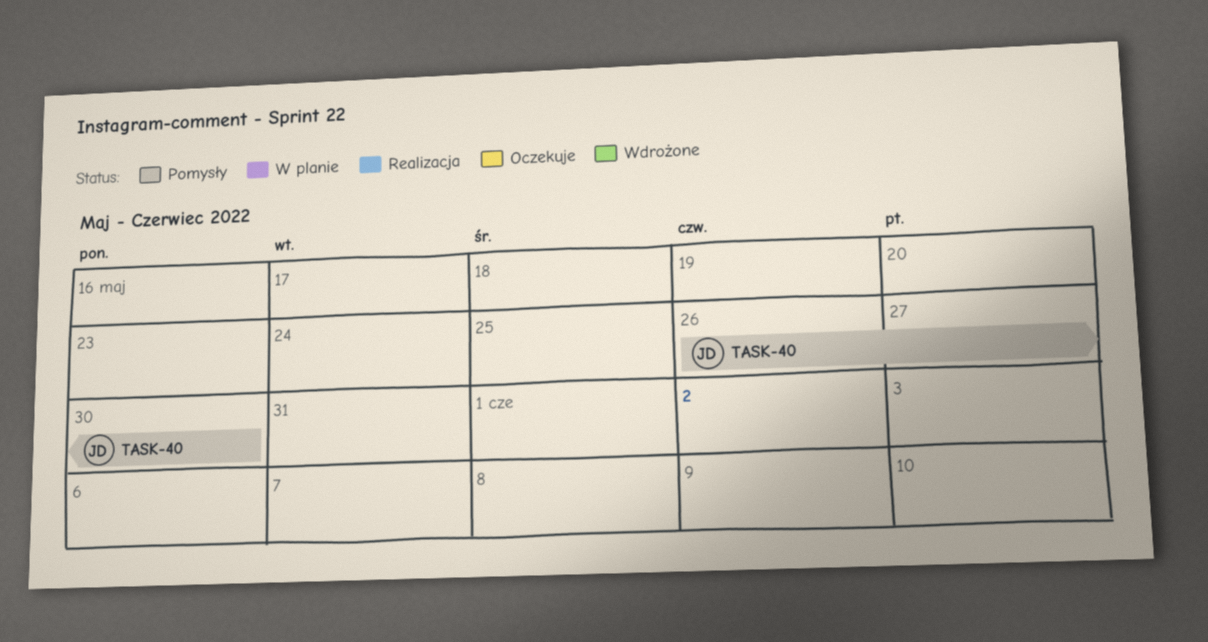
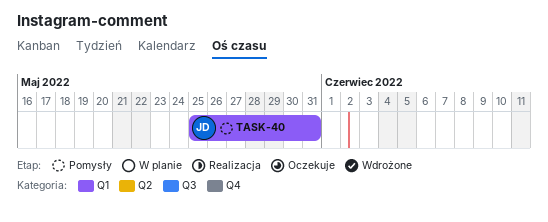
TASK-40, start: May 26 -> May 25
TASK-40, due: May 30 -> May 31

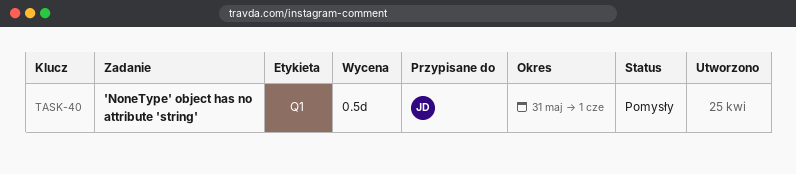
TASK-40, start: May 25 -> May 31
TASK-40, due: May 31 -> Jun 1

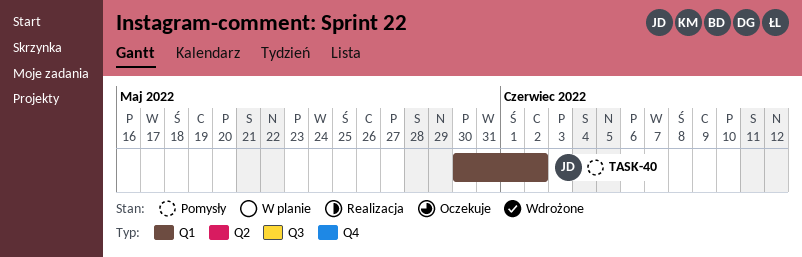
TASK-40, start: May 31 -> May 30
TASK-40, due: Jun 1 -> Jun 2

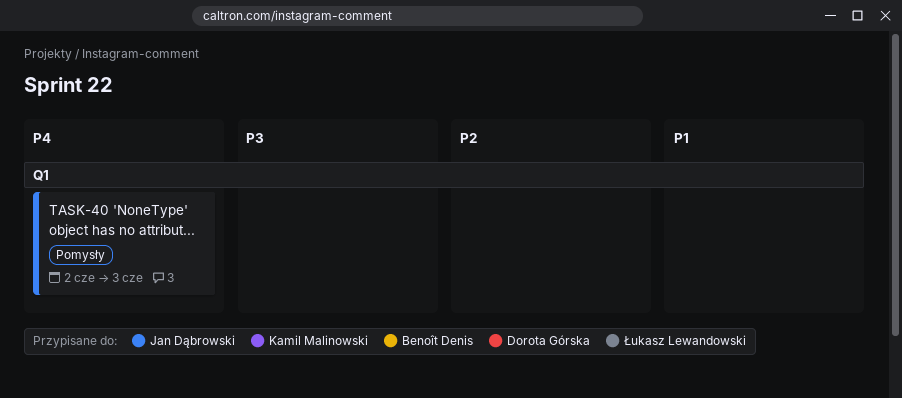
TASK-40, start: May 30 -> Jun 2
TASK-40, due: Jun 2 -> Jun 3

